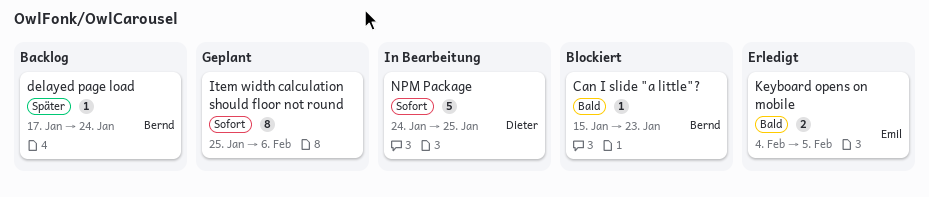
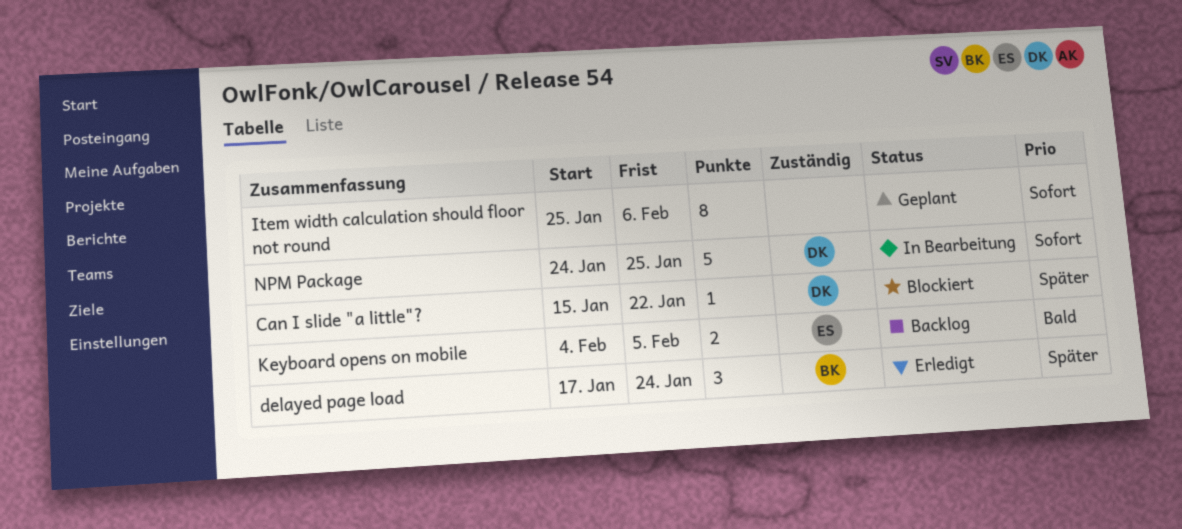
Can I slide "a little"?, owner: Bernd -> Dieter
Can I slide "a little"?, priority: Bald -> Später
Can I slide "a little"?, due: Jan 23 -> Jan 22
delayed page load, status: Backlog -> Erledigt
delayed page load, estimate: 1 -> 3
Keyboard opens on mobile, status: Erledigt -> Backlog

